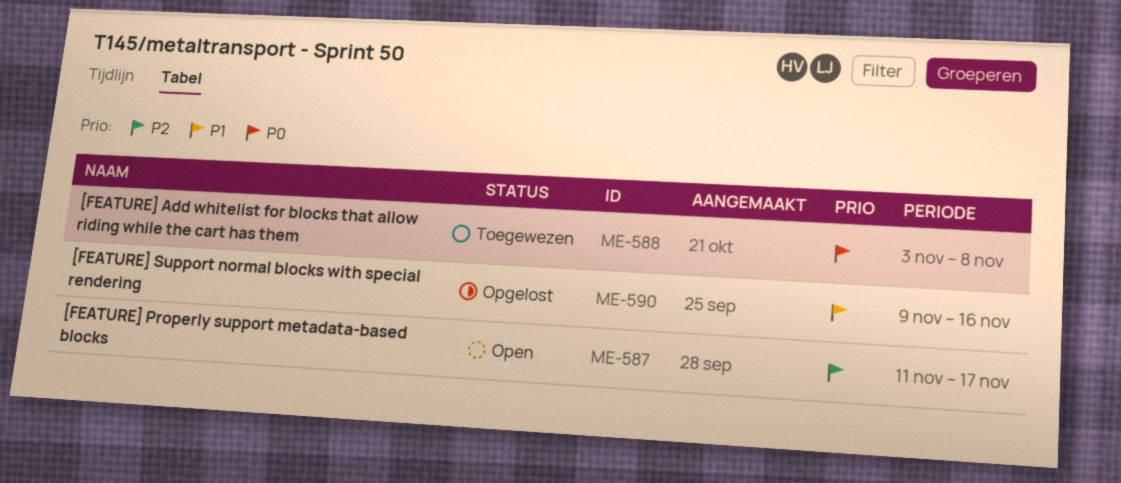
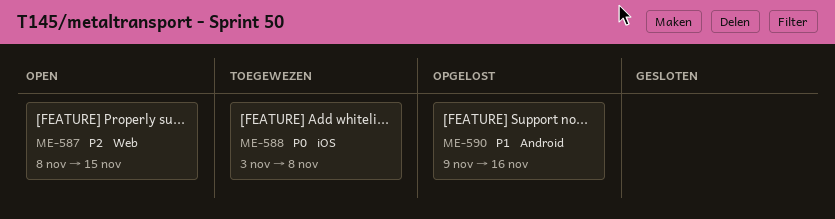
ME-587, start: Nov 11 -> Nov 8
ME-587, due: Nov 17 -> Nov 15

